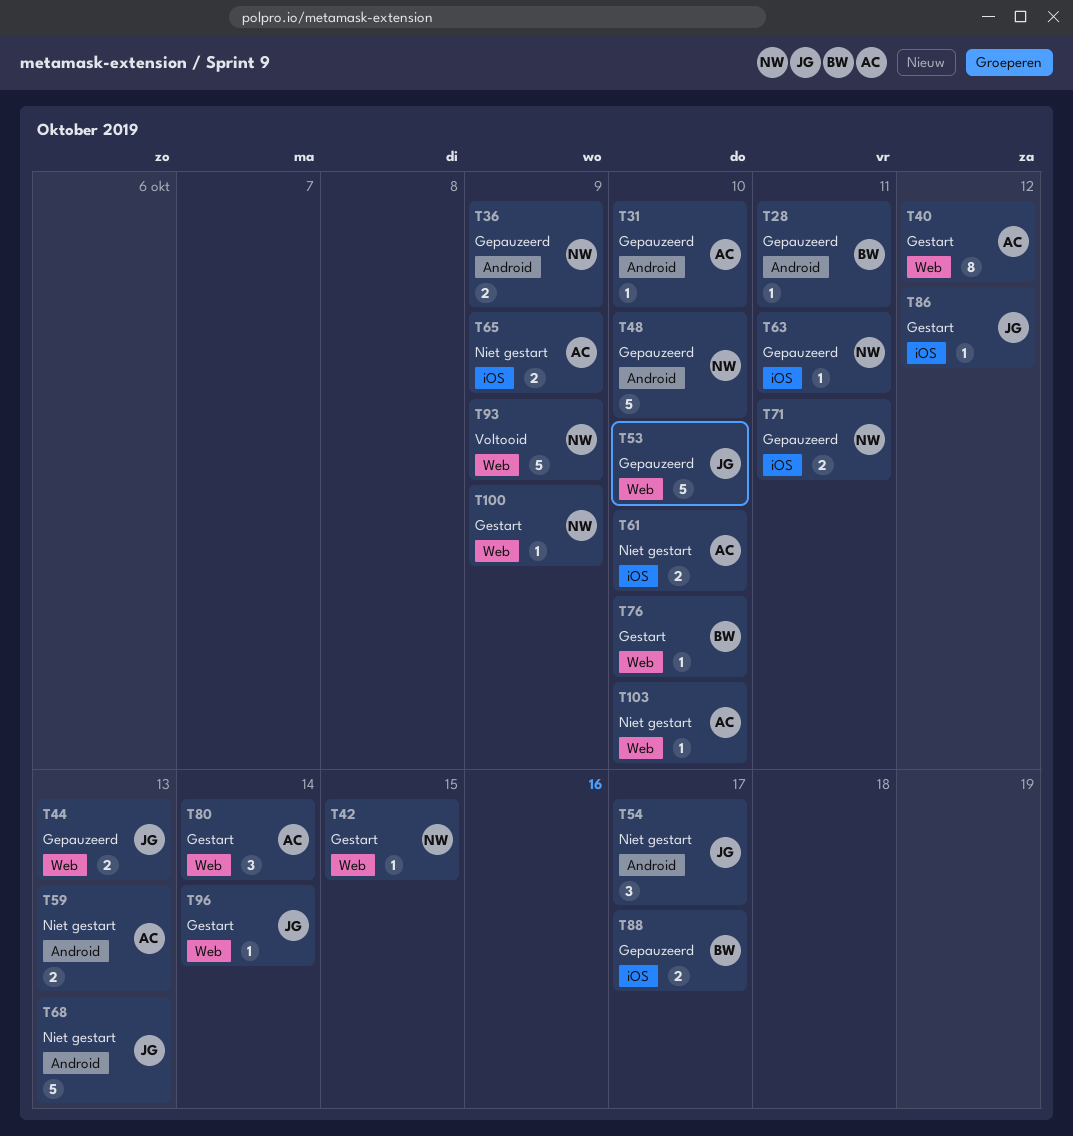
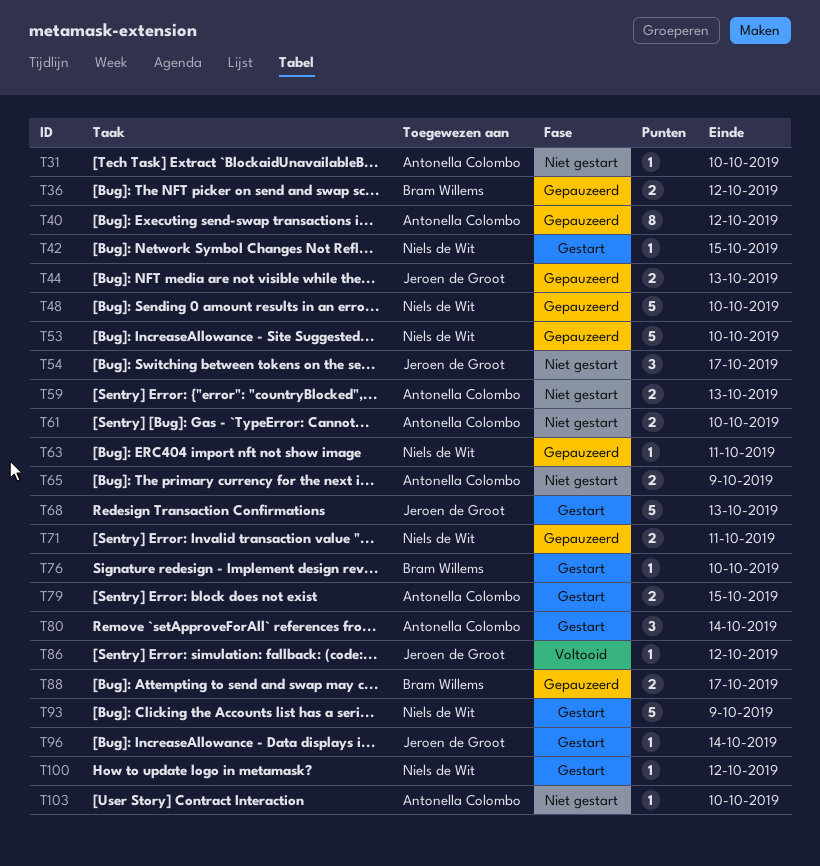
T28: present -> none
T31, status: Gepauzeerd -> Niet gestart
T36, owner: Niels de Wit -> Bram Willems
T36, due: Oct 9 -> Oct 12
T40, status: Gestart -> Gepauzeerd
T53, owner: Jeroen de Groot -> Niels de Wit
T68, status: Niet gestart -> Gestart
T79: none -> present
T86, status: Gestart -> Voltooid
T93, status: Voltooid -> Gestart
T100, due: Oct 9 -> Oct 12

